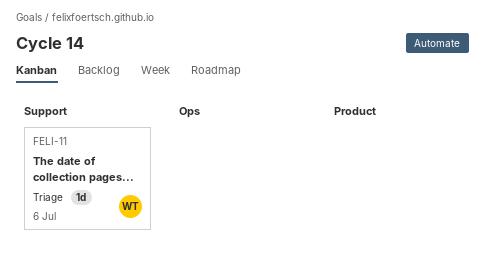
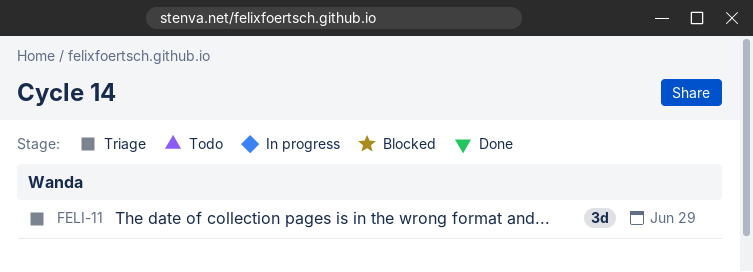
FELI-11, estimate: 1d -> 3d
FELI-11, due: Jul 6 -> Jun 29

